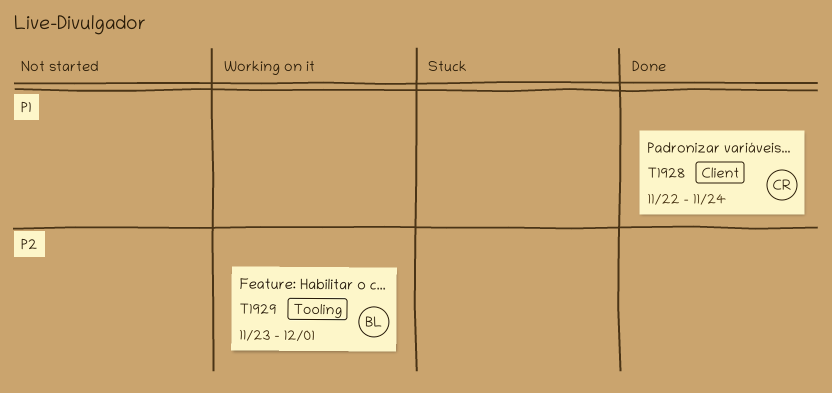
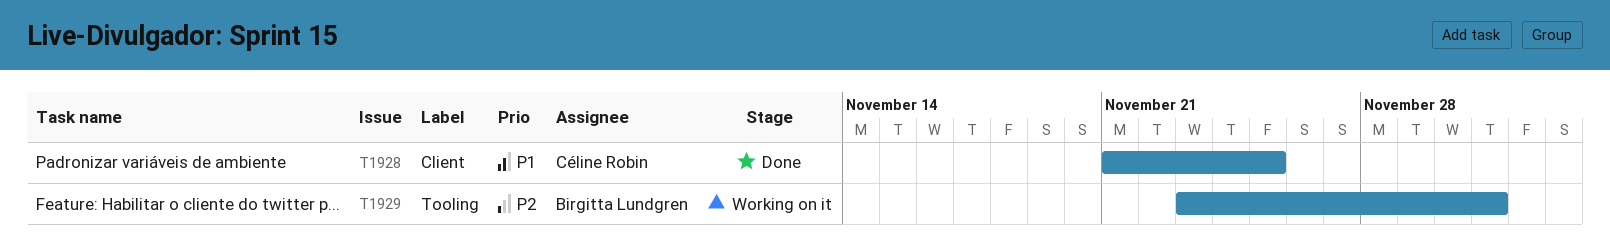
T1928, start: Nov 22 -> Nov 21
T1928, due: Nov 24 -> Nov 25

